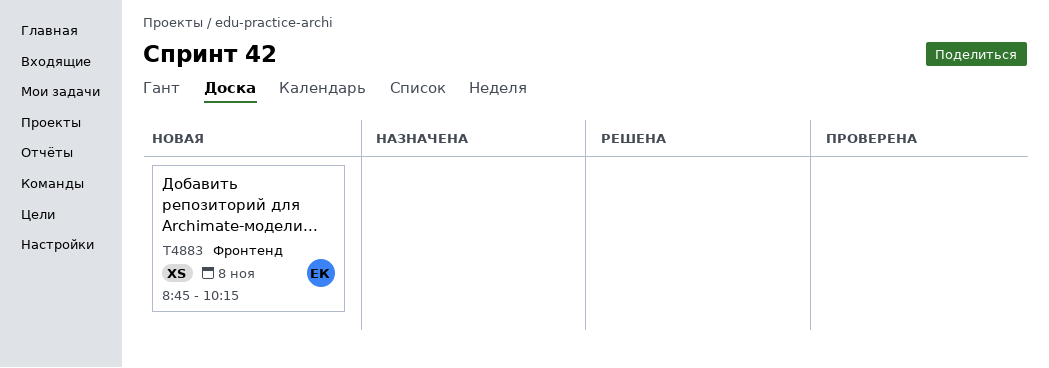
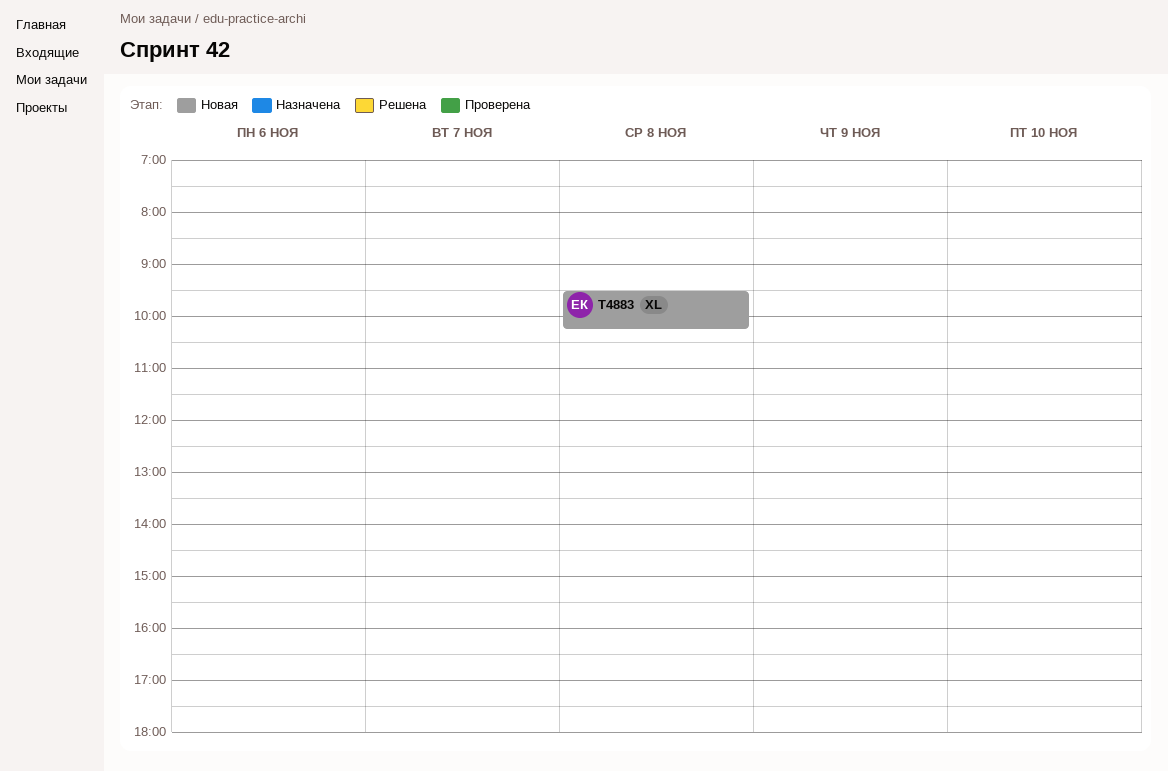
T4883, estimate: XS -> XL
T4883, begins: 08:45 -> 09:30

